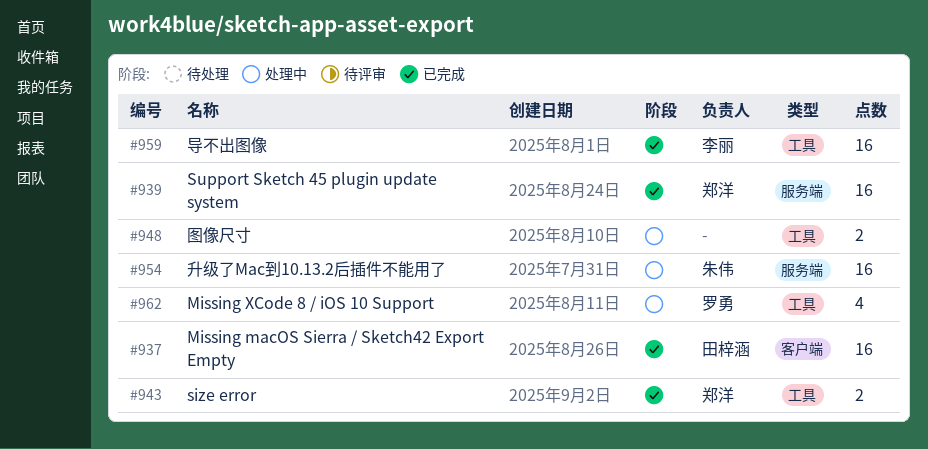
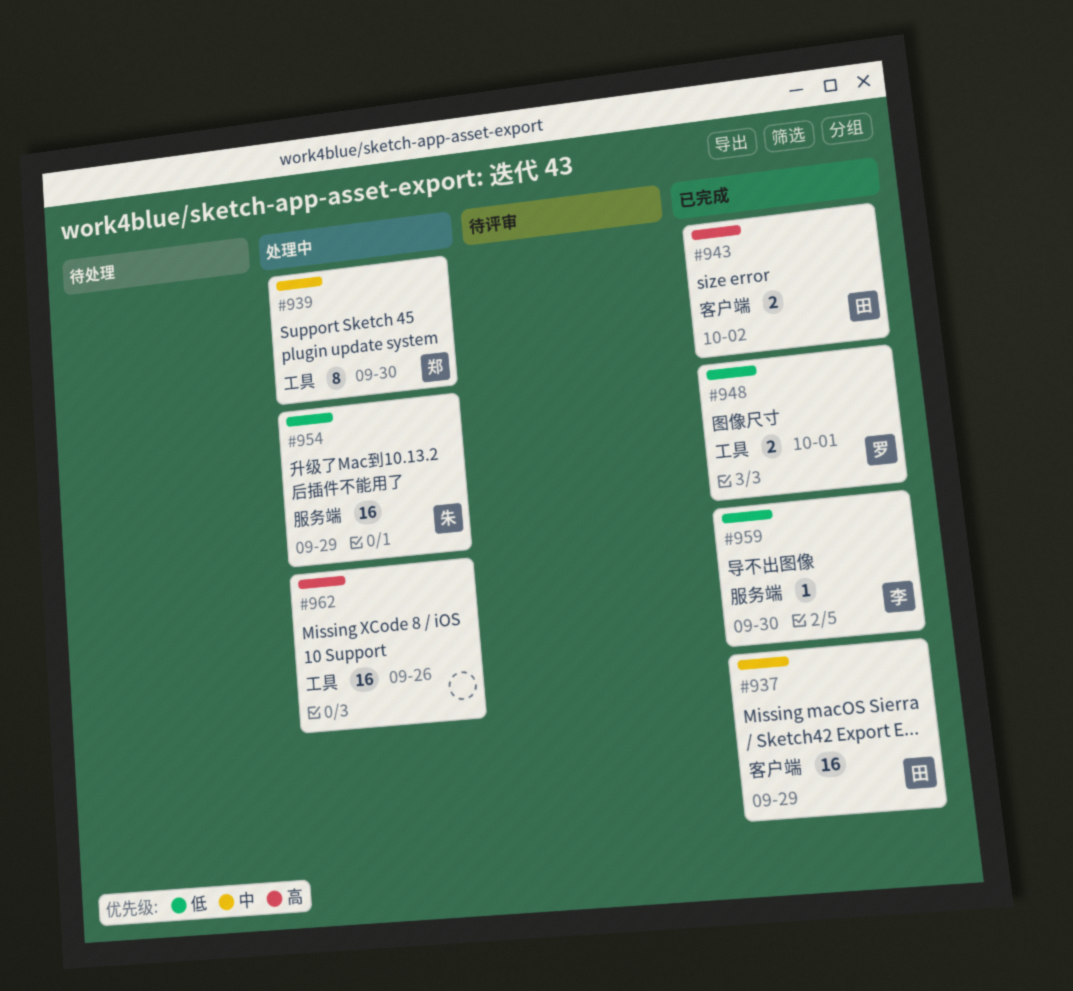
#939, status: 已完成 -> 处理中
#939, label: 服务端 -> 工具
#939, estimate: 16 -> 8
#943, owner: 郑洋 -> 田梓涵
#943, label: 工具 -> 客户端
#948, status: 处理中 -> 已完成
#948, owner: none -> 罗勇
#959, label: 工具 -> 服务端
#959, estimate: 16 -> 1
#962, owner: 罗勇 -> none
#962, estimate: 4 -> 16

